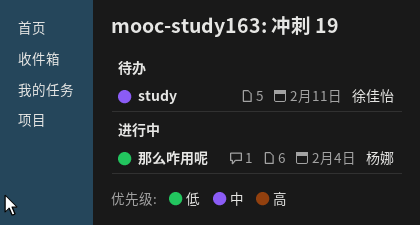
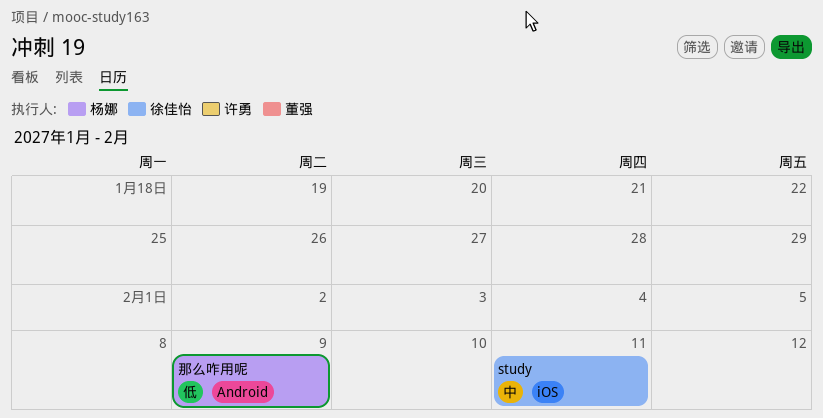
那么咋用呢, due: Feb 4 -> Feb 9

